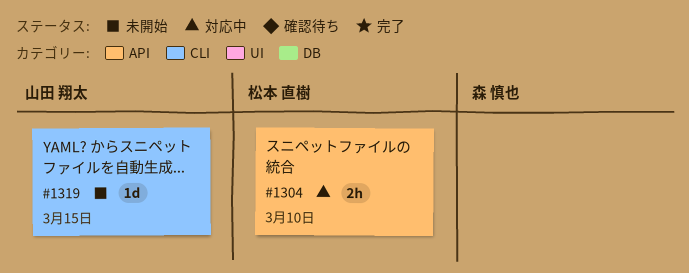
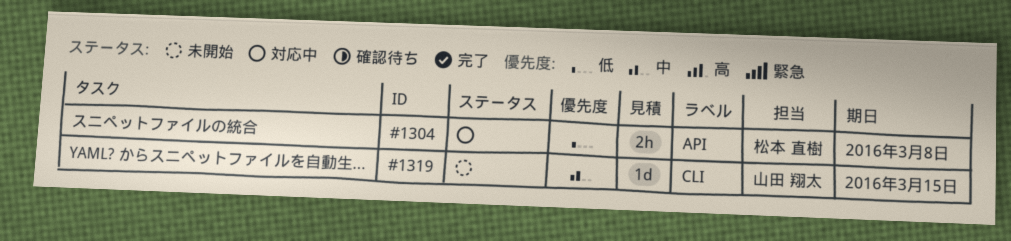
#1304, due: Mar 10 -> Mar 8

